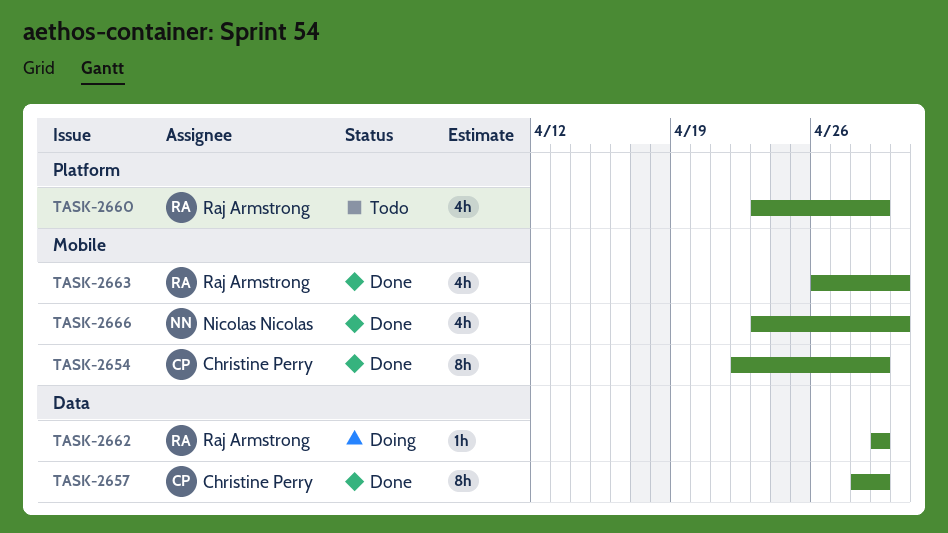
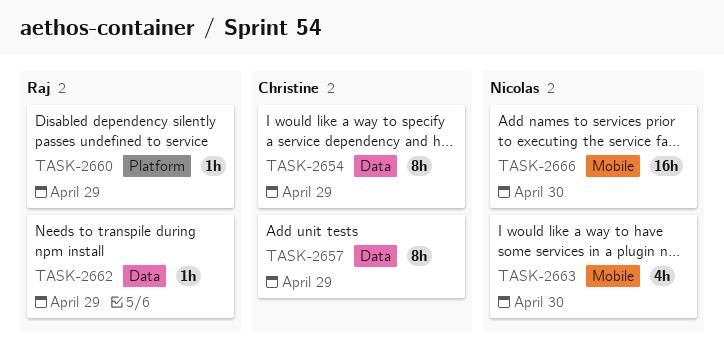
TASK-2654, label: Mobile -> Data
TASK-2660, estimate: 4h -> 1h
TASK-2663, owner: Raj Armstrong -> Nicolas Nicolas
TASK-2666, estimate: 4h -> 16h

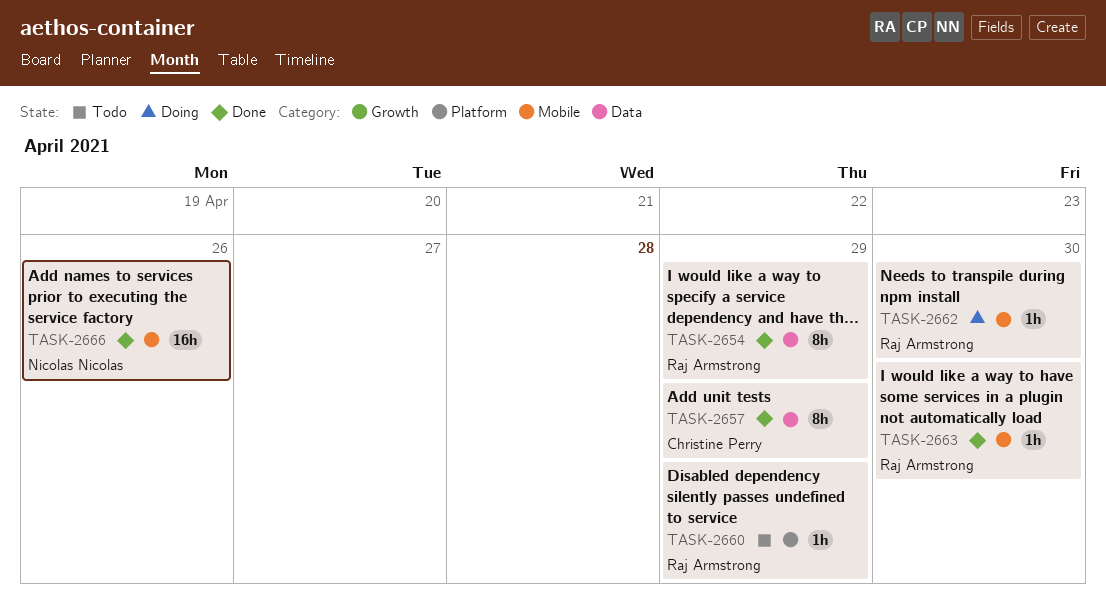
TASK-2654, owner: Christine Perry -> Raj Armstrong
TASK-2662, label: Data -> Mobile
TASK-2662, due: Apr 29 -> Apr 30
TASK-2663, owner: Nicolas Nicolas -> Raj Armstrong
TASK-2663, estimate: 4h -> 1h
TASK-2666, due: Apr 30 -> Apr 26

